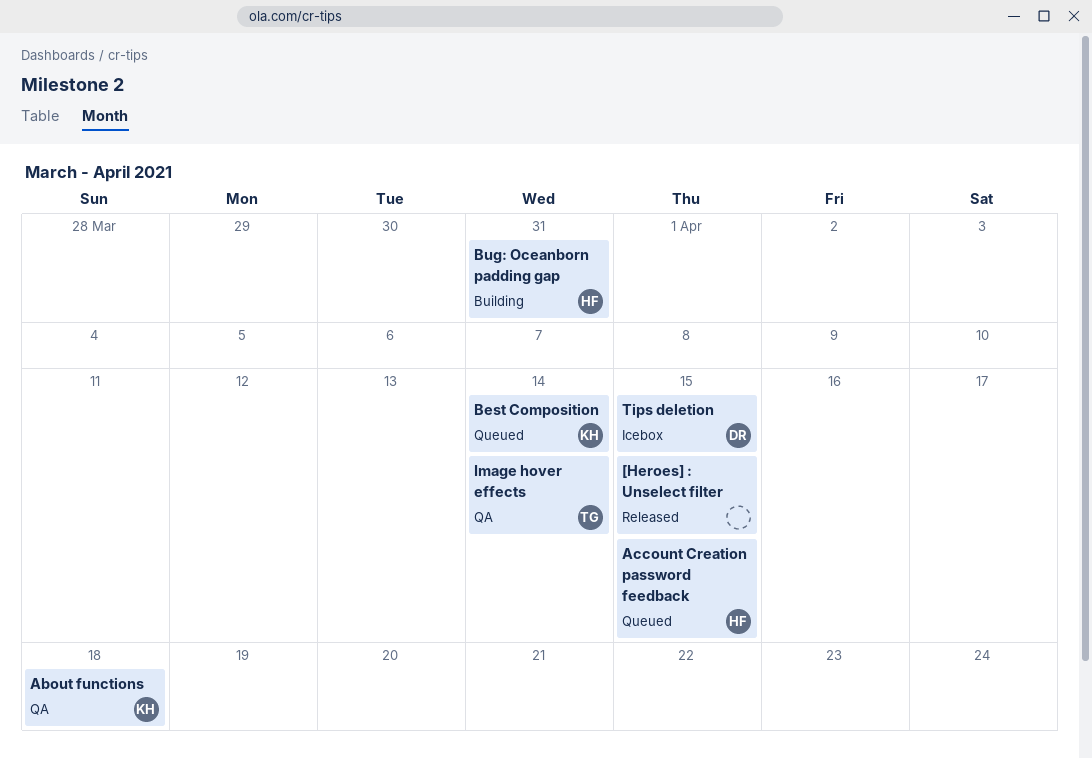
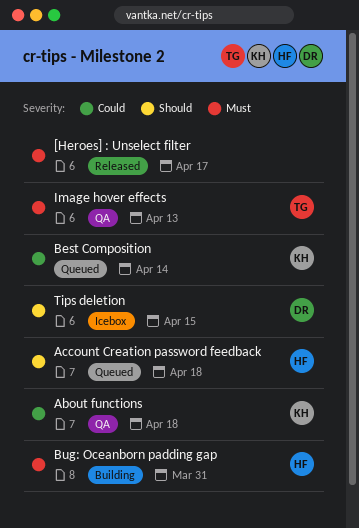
[Heroes] : Unselect filter, due: Apr 15 -> Apr 17
Account Creation password feedback, due: Apr 15 -> Apr 18
Image hover effects, due: Apr 14 -> Apr 13

